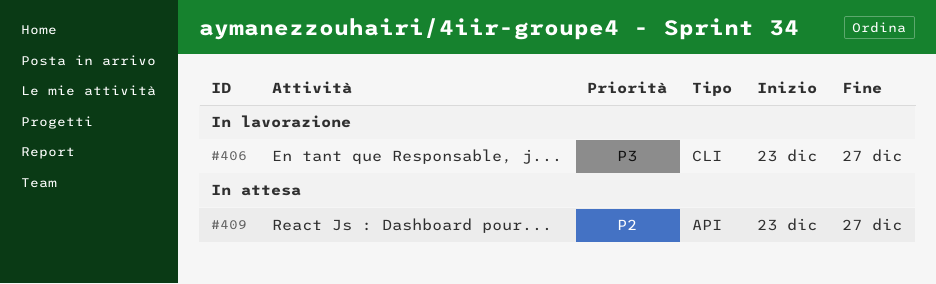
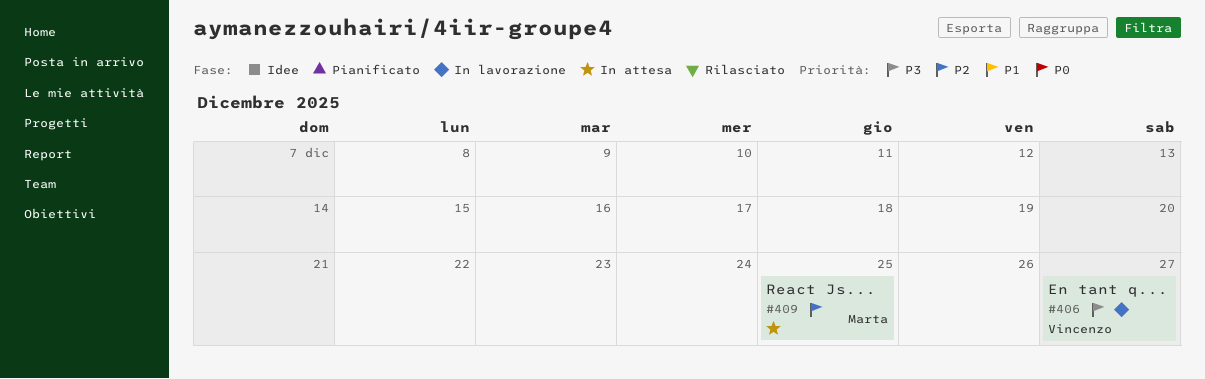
#409, due: Dec 27 -> Dec 25

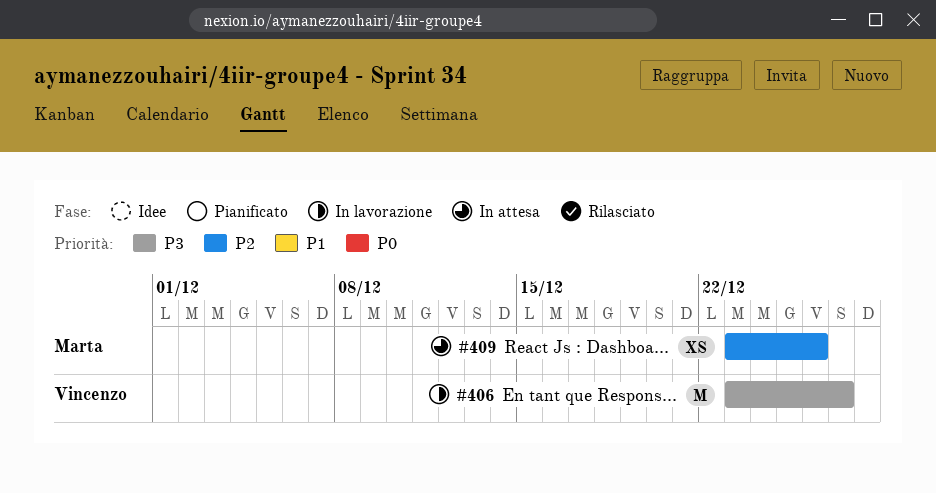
#409, due: Dec 25 -> Dec 26

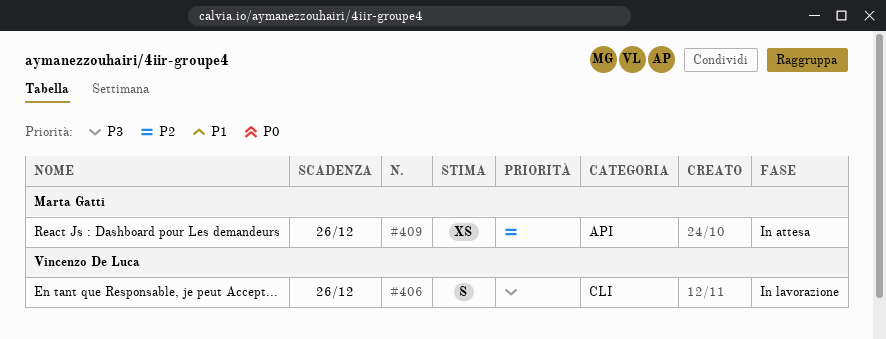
#406, estimate: M -> S
#406, due: Dec 27 -> Dec 26

